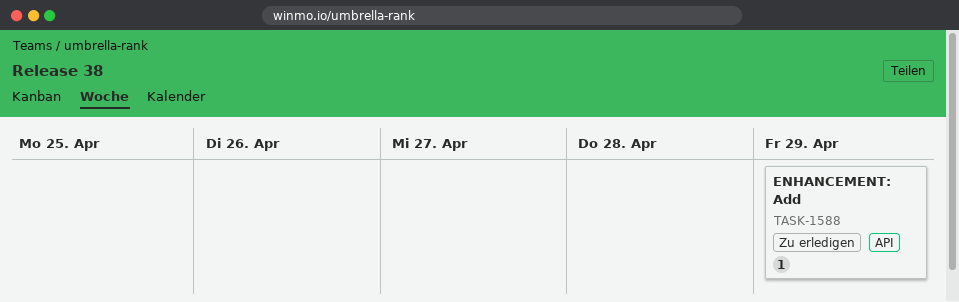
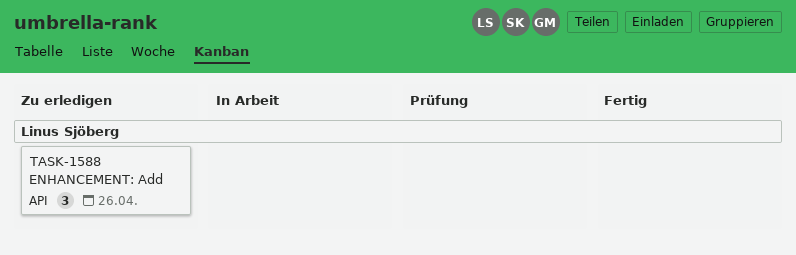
TASK-1588, estimate: 1 -> 3
TASK-1588, due: Apr 29 -> Apr 26

